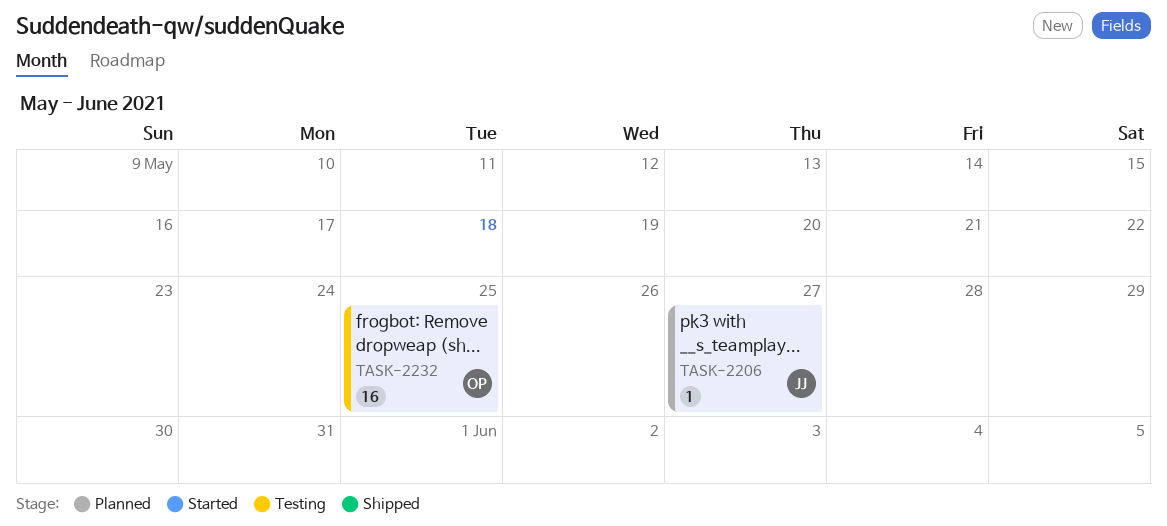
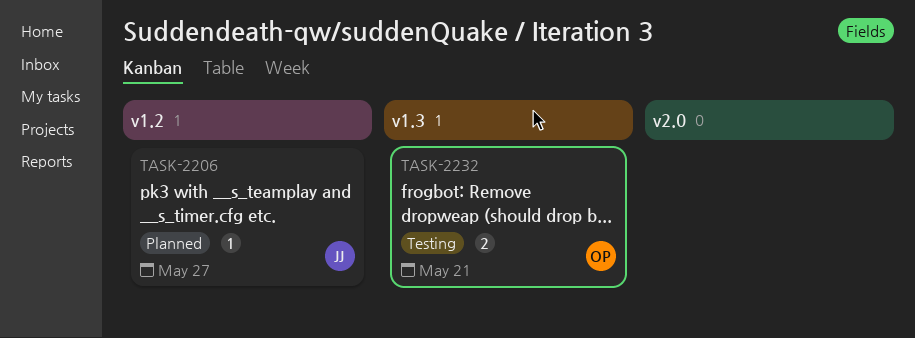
TASK-2232, estimate: 16 -> 2
TASK-2232, due: May 25 -> May 21

